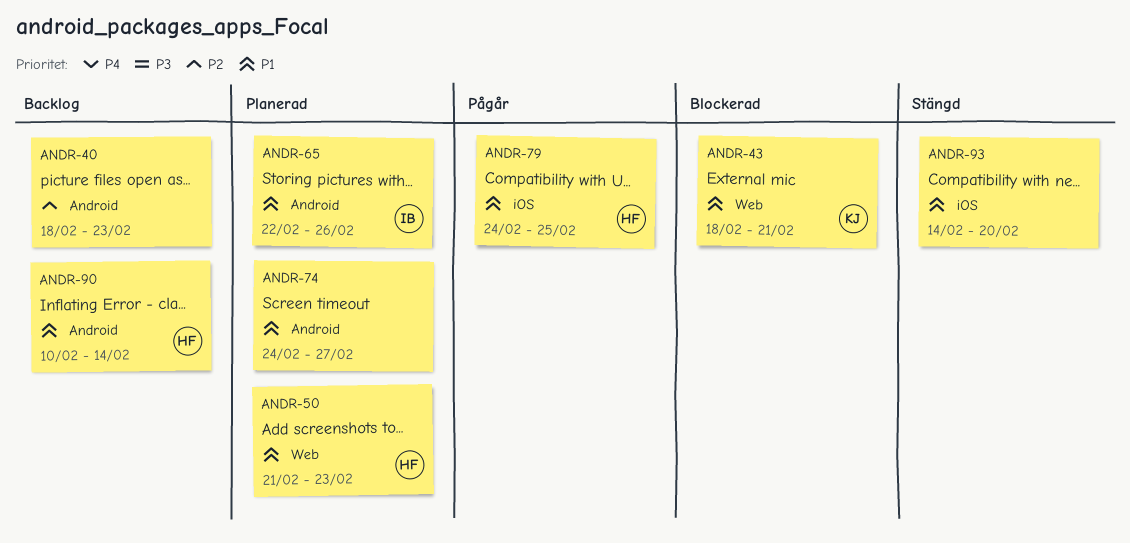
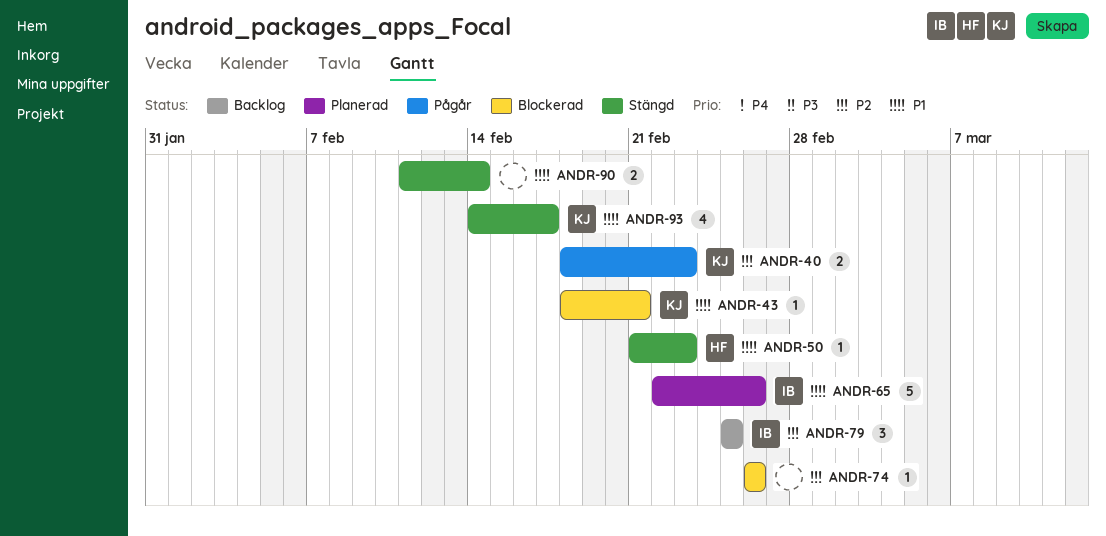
ANDR-40, status: Backlog -> Pågår
ANDR-40, owner: none -> KJ
ANDR-50, status: Planerad -> Stängd
ANDR-74, status: Planerad -> Blockerad
ANDR-74, priority: P1 -> P2
ANDR-74, start: Feb 24 -> Feb 26
ANDR-74, due: Feb 27 -> Feb 26
ANDR-79, status: Pågår -> Backlog
ANDR-79, owner: HF -> IB
ANDR-79, priority: P1 -> P2
ANDR-79, start: Feb 24 -> Feb 25
ANDR-90, status: Backlog -> Stängd
ANDR-90, owner: HF -> none
ANDR-90, start: Feb 10 -> Feb 11
ANDR-93, owner: none -> KJ
ANDR-93, due: Feb 20 -> Feb 17

